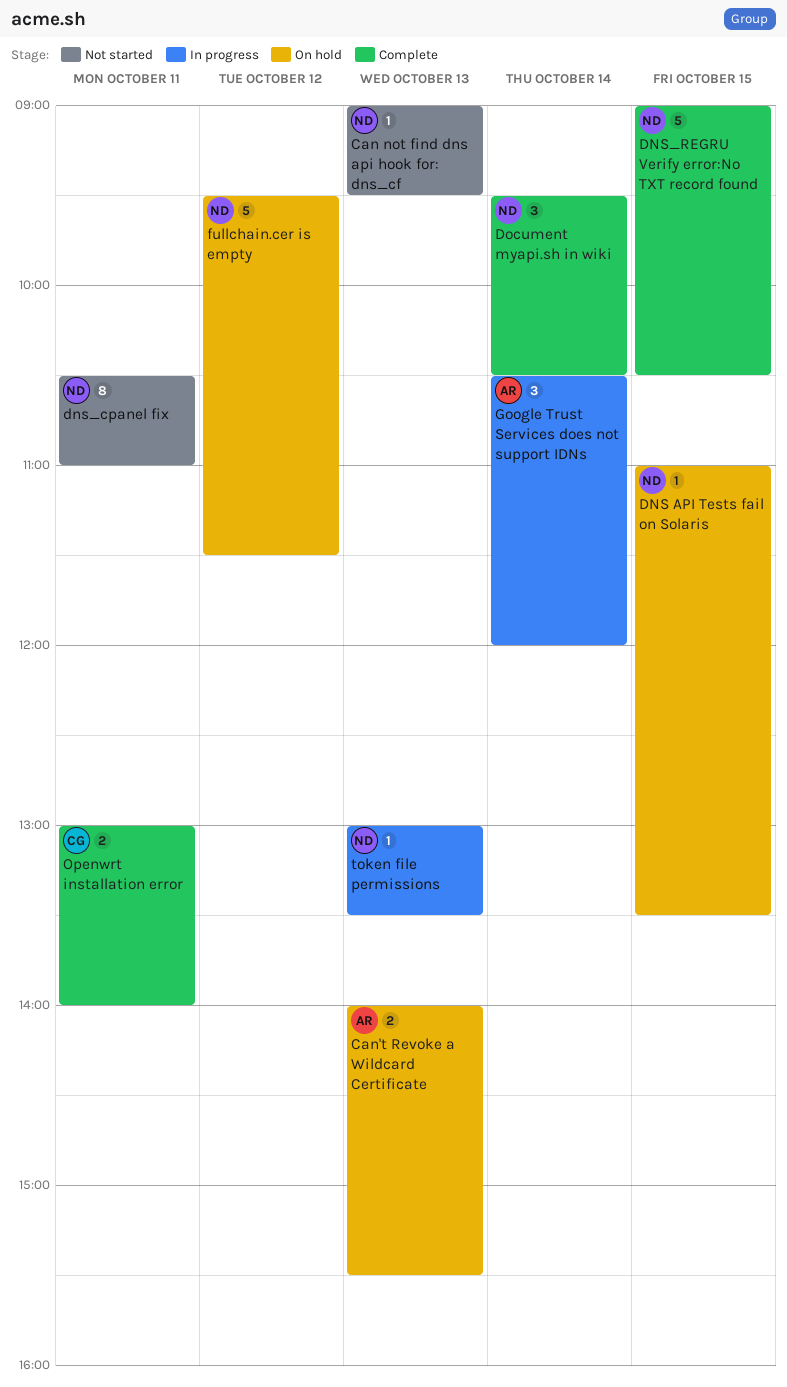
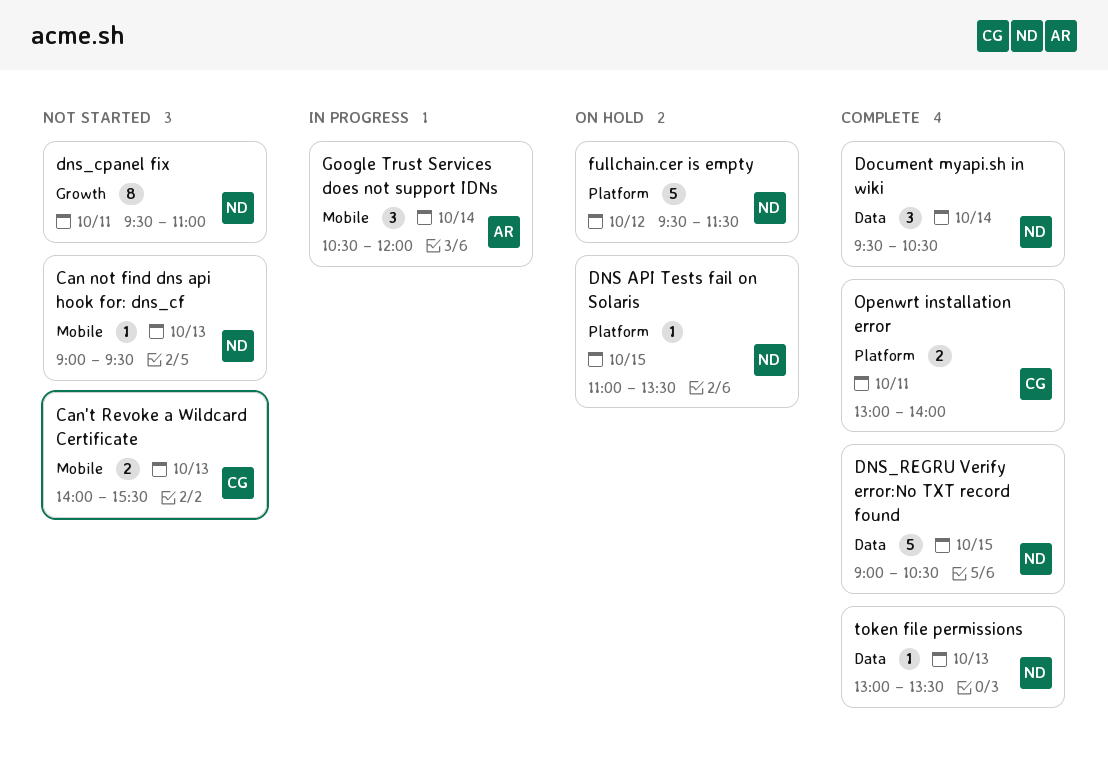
Can't Revoke a Wildcard Certificate, status: On hold -> Not started
Can't Revoke a Wildcard Certificate, owner: AR -> CG
dns_cpanel fix, begins: 10:30 -> 09:30
token file permissions, status: In progress -> Complete

